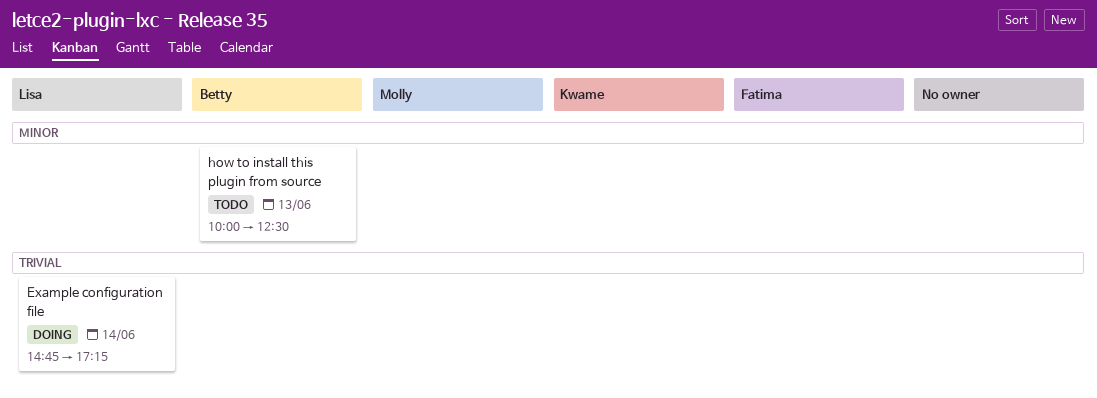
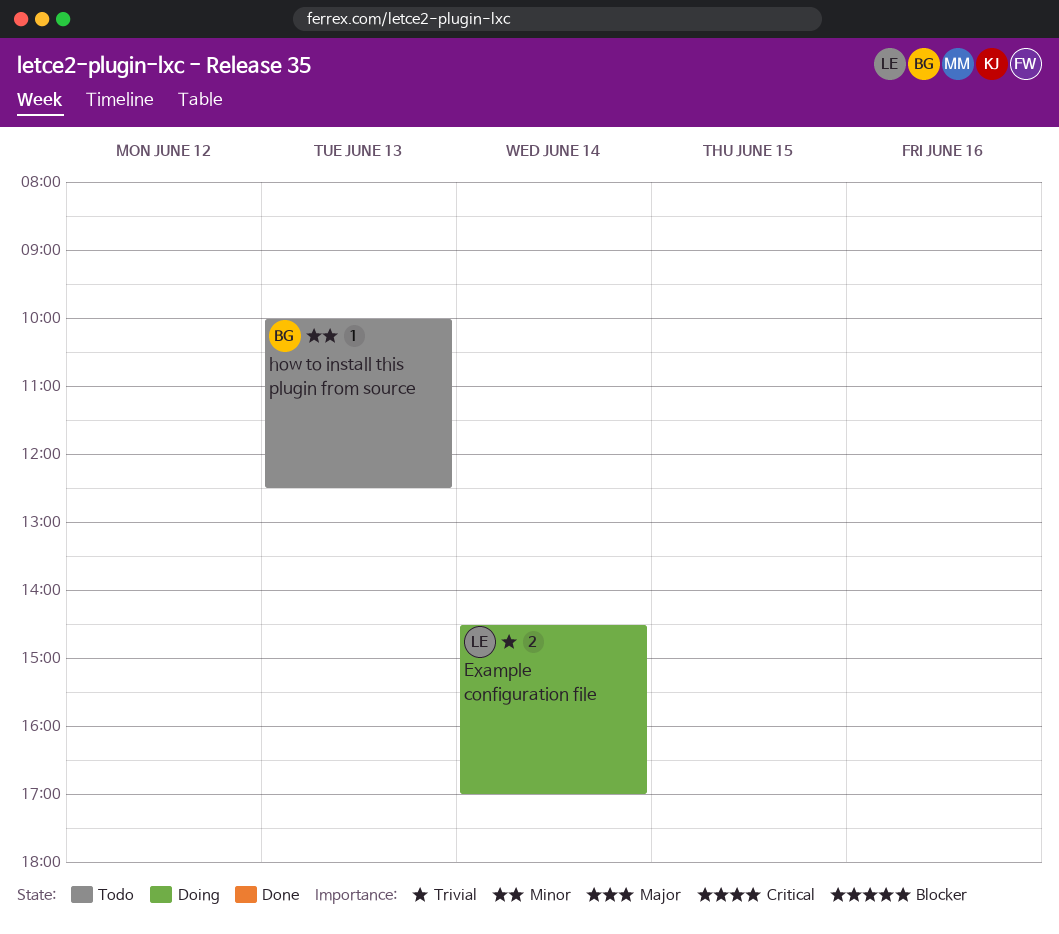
Example configuration file, begins: 14:45 -> 14:30
Example configuration file, ends: 17:15 -> 17:00

